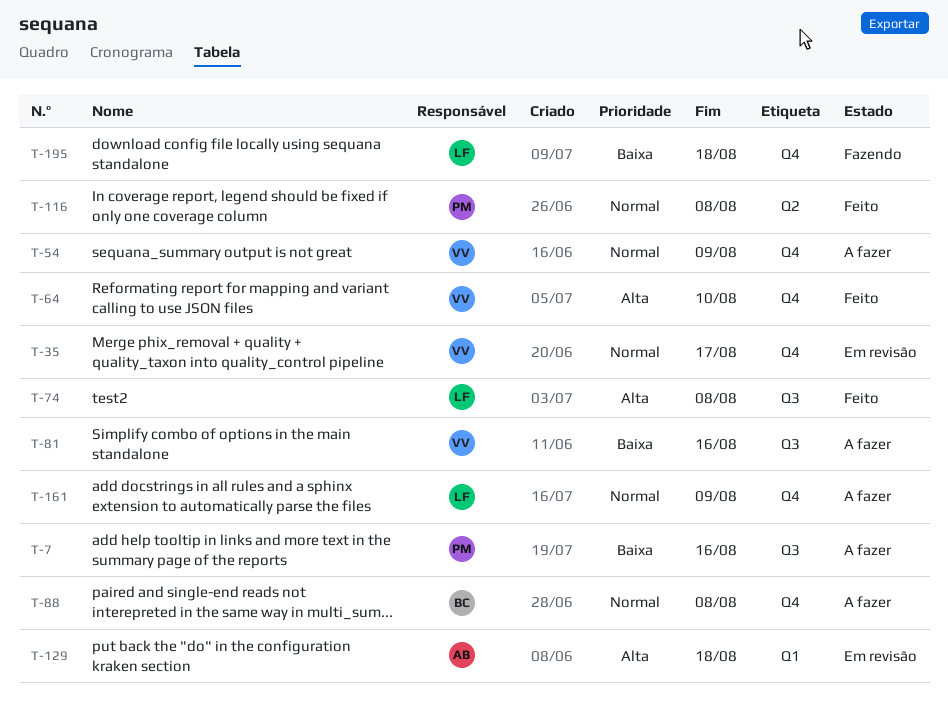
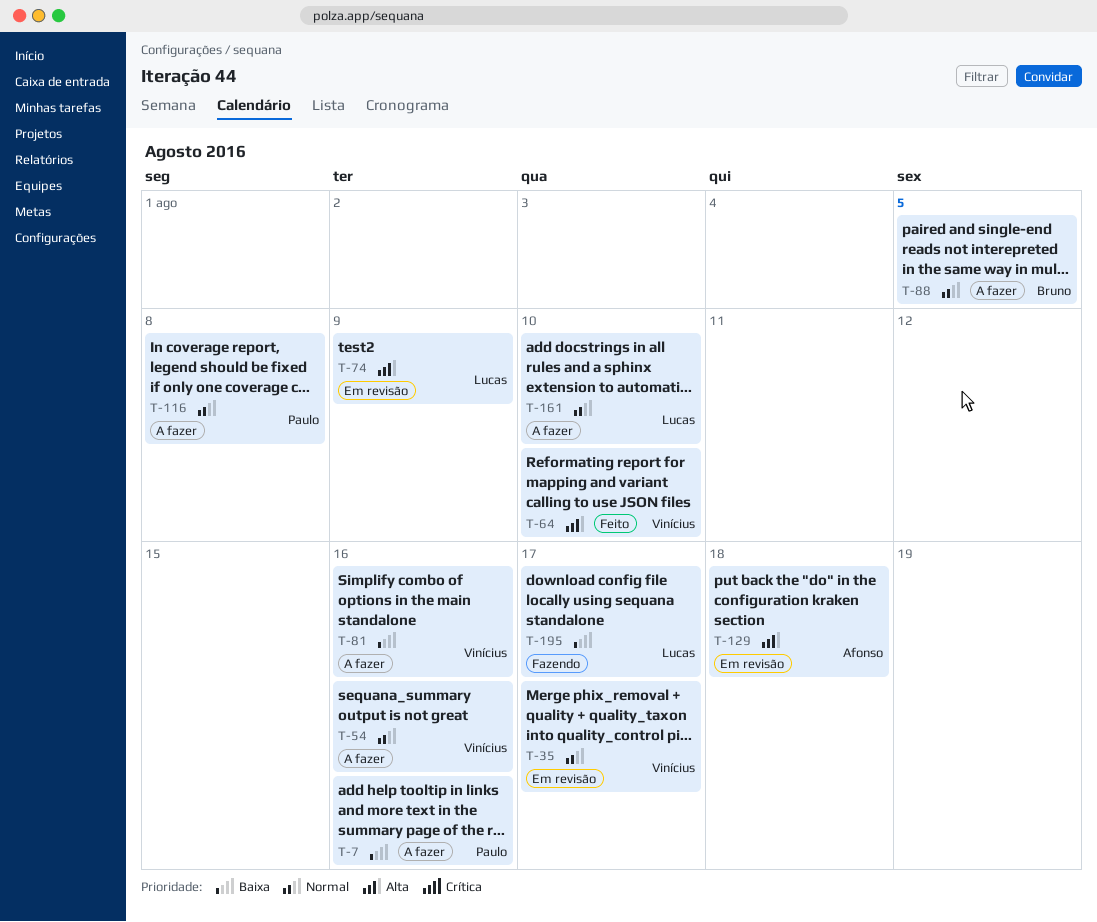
T-54, due: Aug 9 -> Aug 16
T-74, status: Feito -> Em revisão
T-74, due: Aug 8 -> Aug 9
T-88, due: Aug 8 -> Aug 5
T-116, status: Feito -> A fazer
T-161, due: Aug 9 -> Aug 10
T-195, due: Aug 18 -> Aug 17

